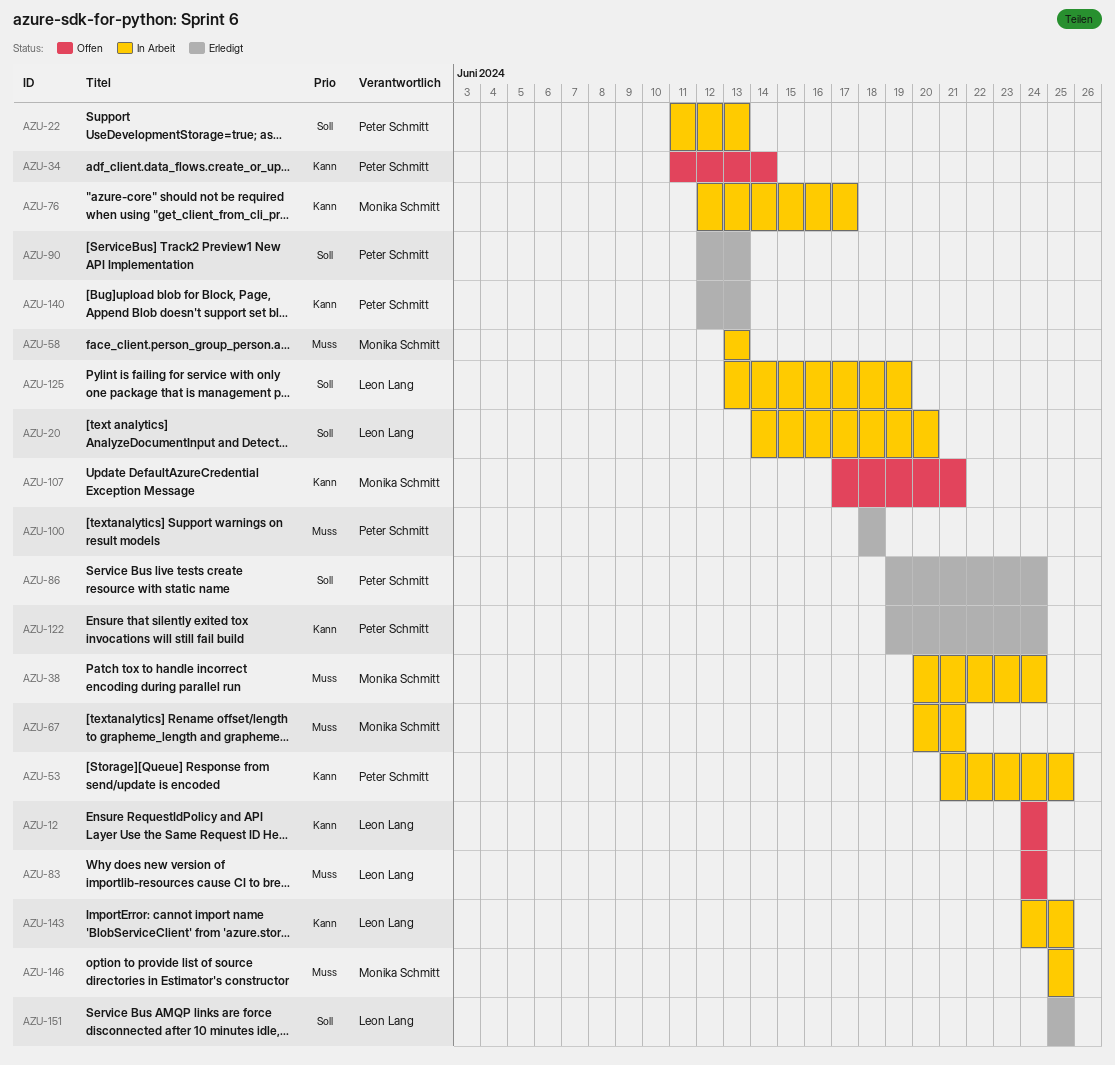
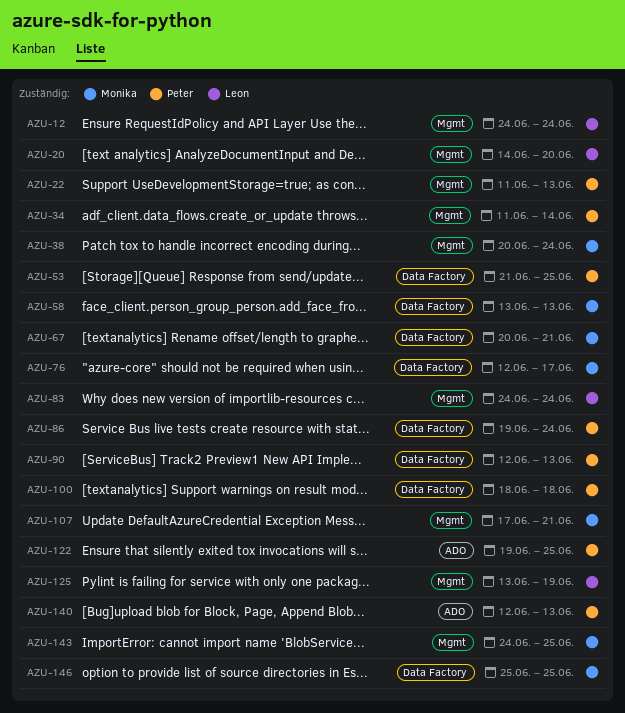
AZU-122, due: Jun 24 -> Jun 25
AZU-143, owner: Leon Lang -> Monika Schmitt
AZU-151: present -> none

